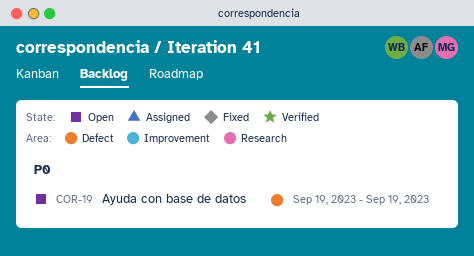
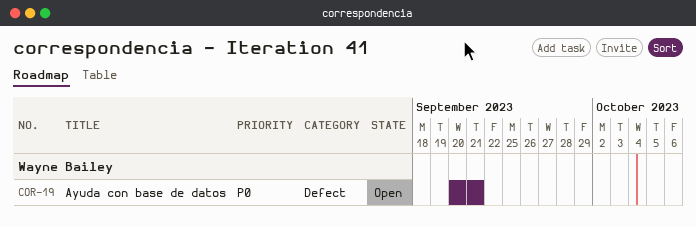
COR-19, start: Sep 19 -> Sep 20
COR-19, due: Sep 19 -> Sep 21

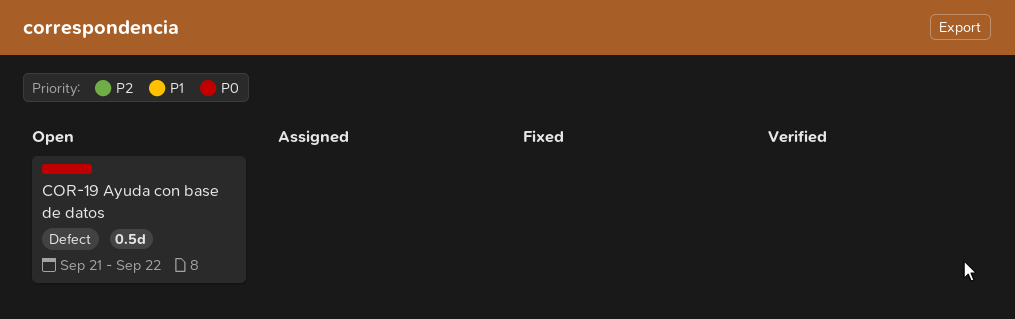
COR-19, start: Sep 20 -> Sep 21
COR-19, due: Sep 21 -> Sep 22

